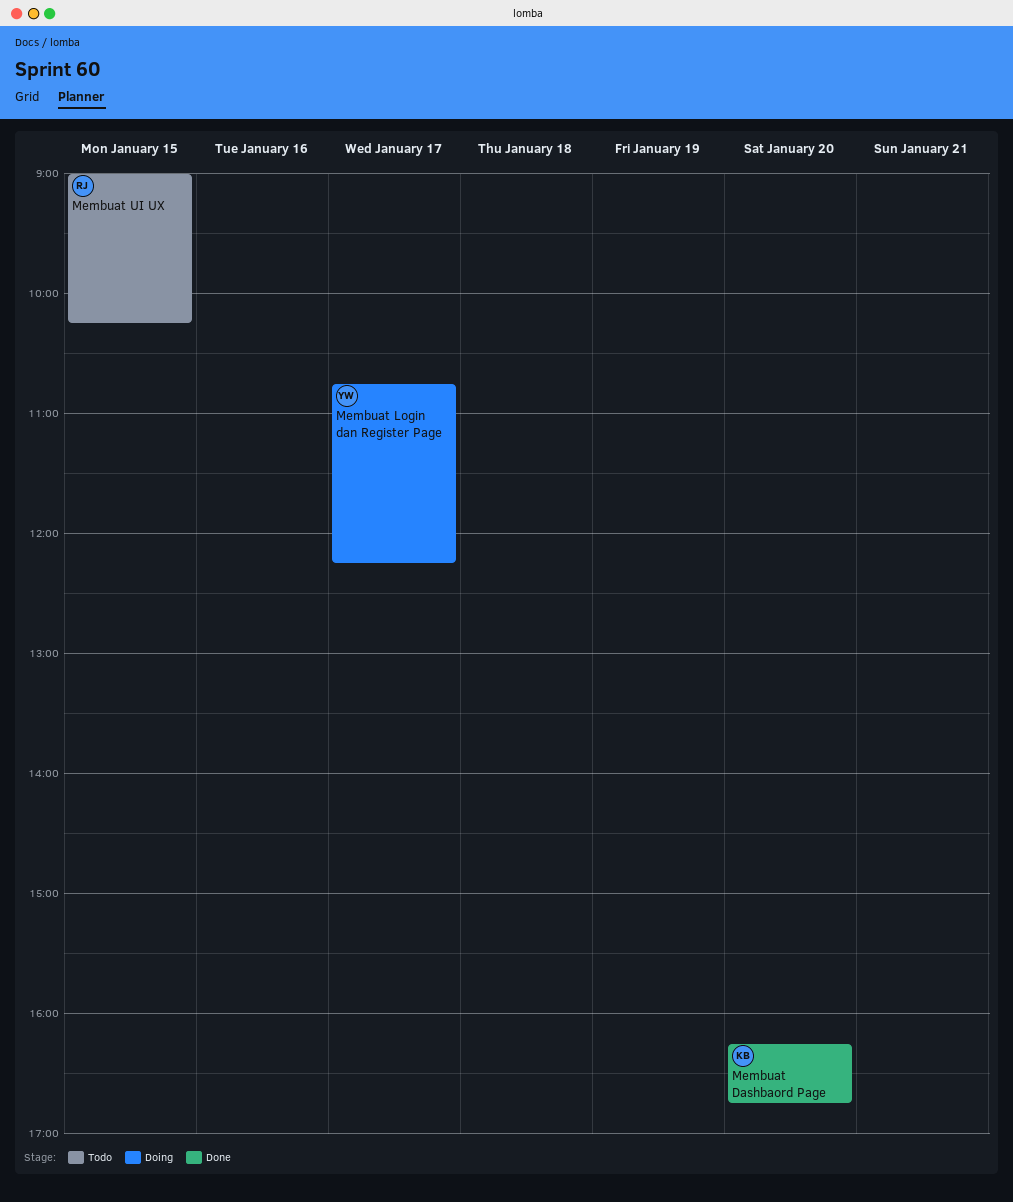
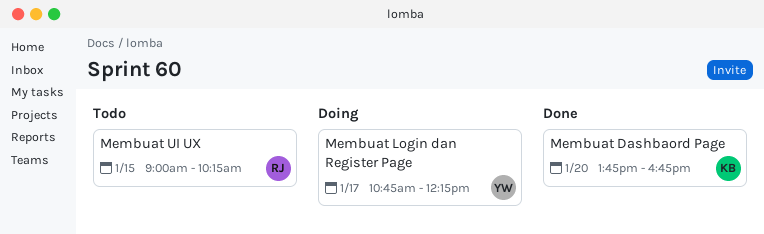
Membuat Dashbaord Page, begins: 16:15 -> 13:45

